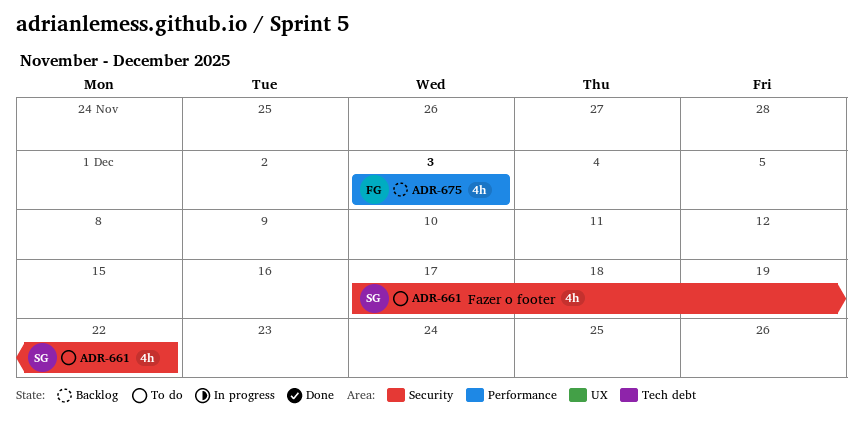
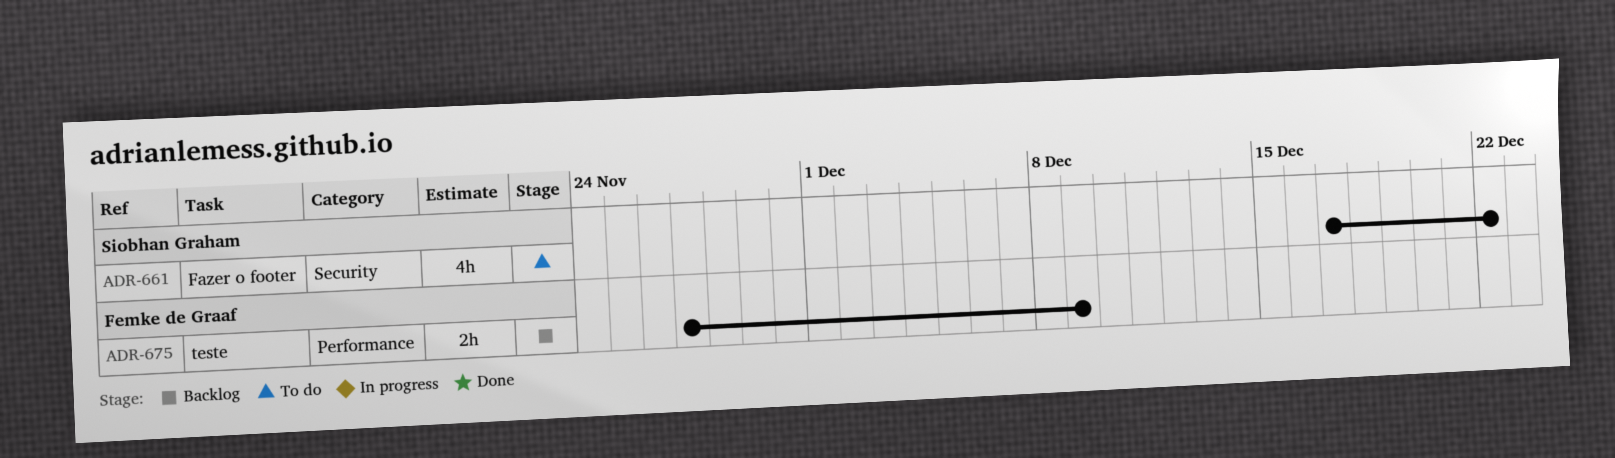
ADR-675, estimate: 4h -> 2h
ADR-675, start: Dec 3 -> Nov 27
ADR-675, due: Dec 3 -> Dec 9

